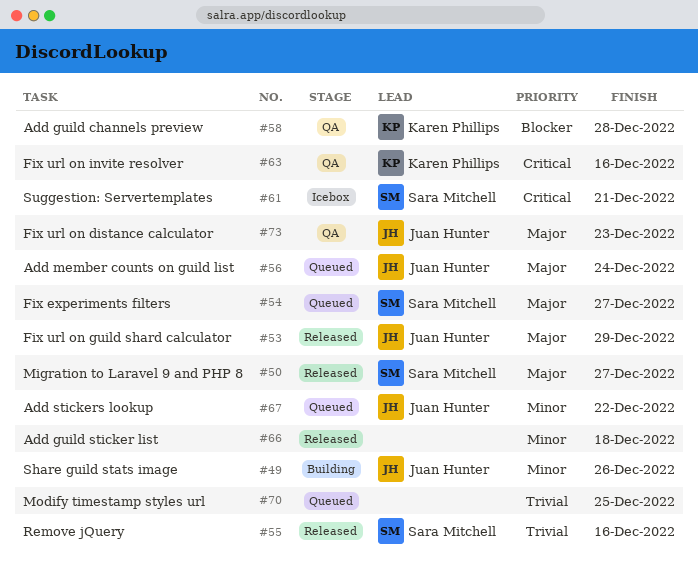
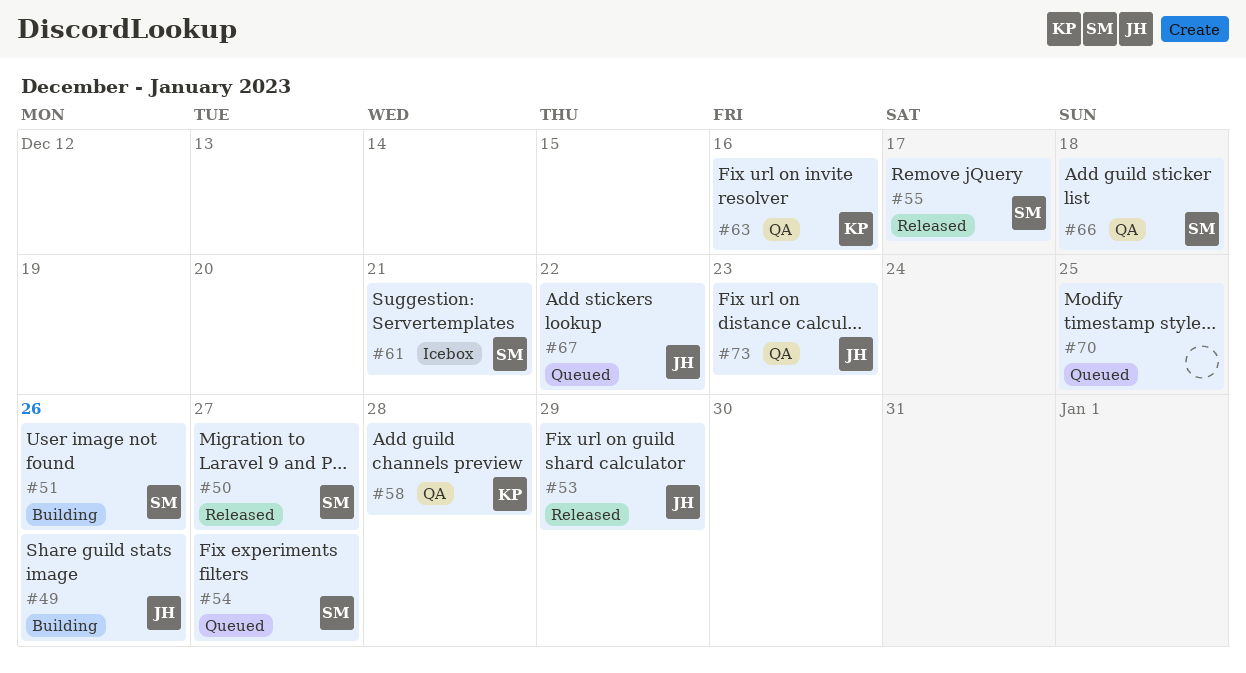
#51: none -> present
#55, due: Dec 16 -> Dec 17
#56: present -> none
#66, status: Released -> QA
#66, owner: none -> Sara Mitchell

